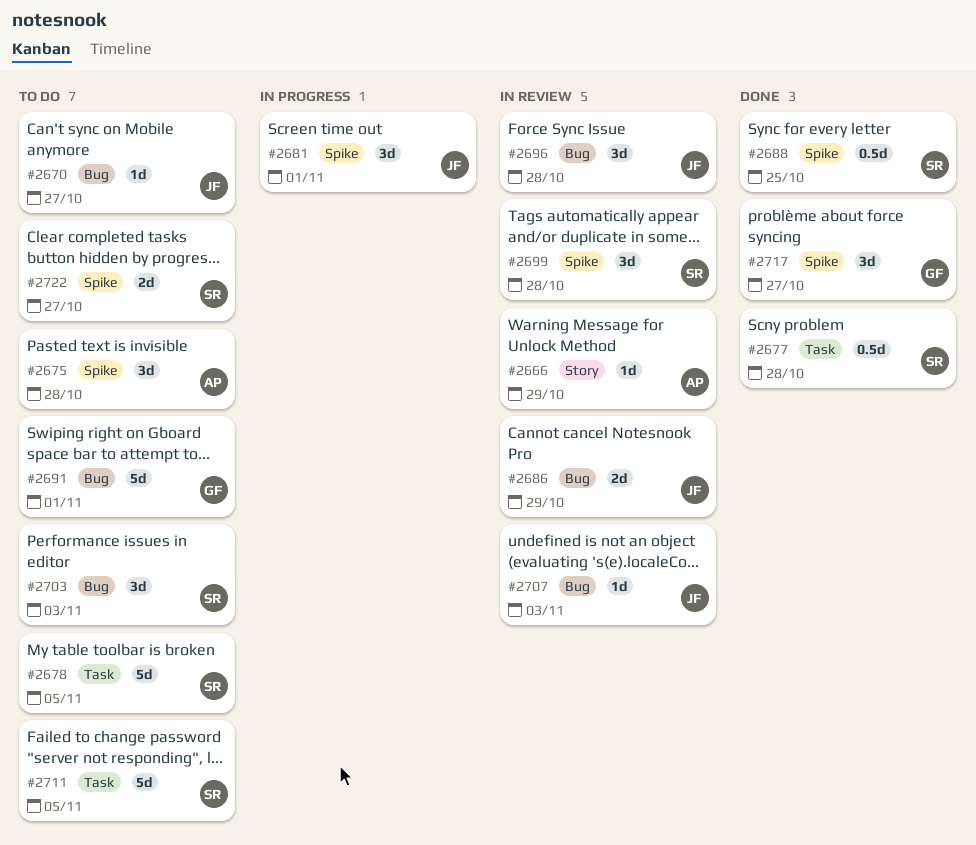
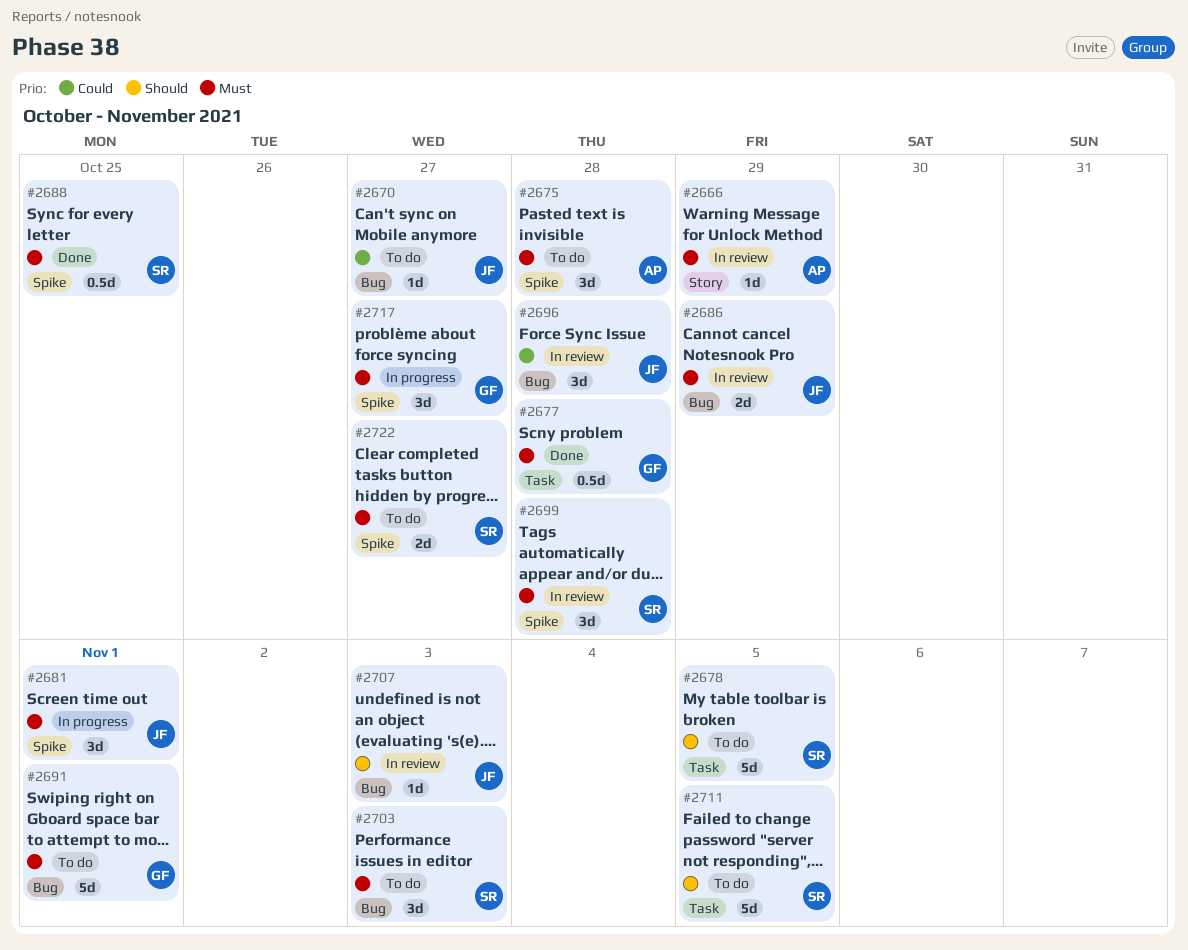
#2677, owner: SR -> GF
#2717, status: Done -> In progress

